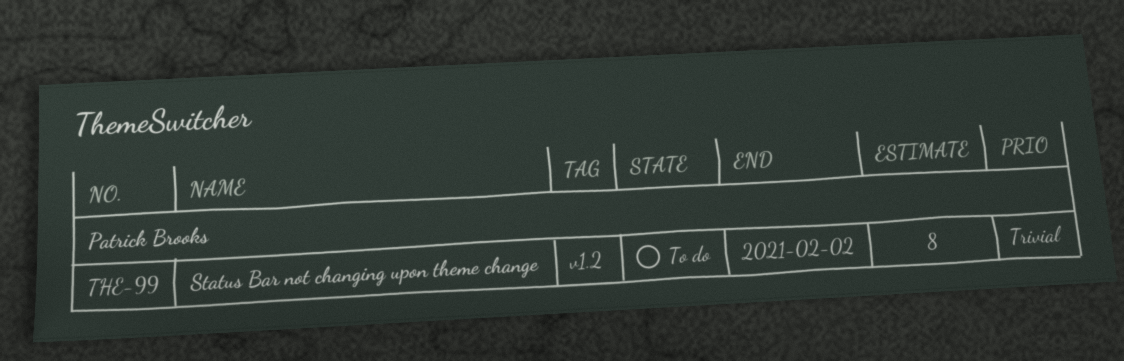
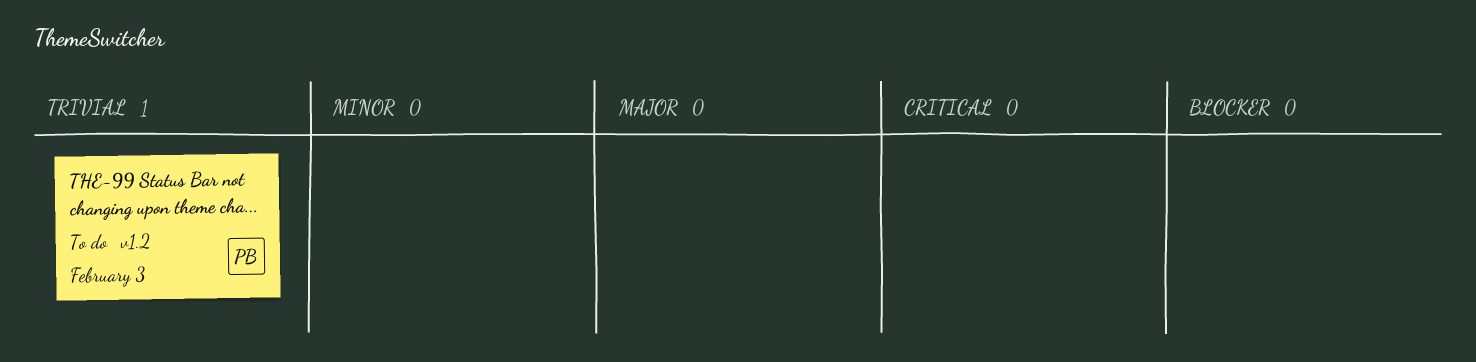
THE-99, due: Feb 2 -> Feb 3

